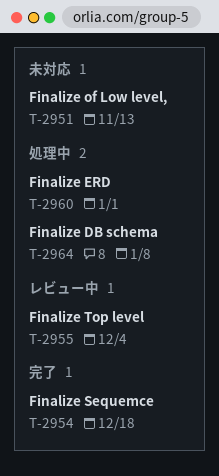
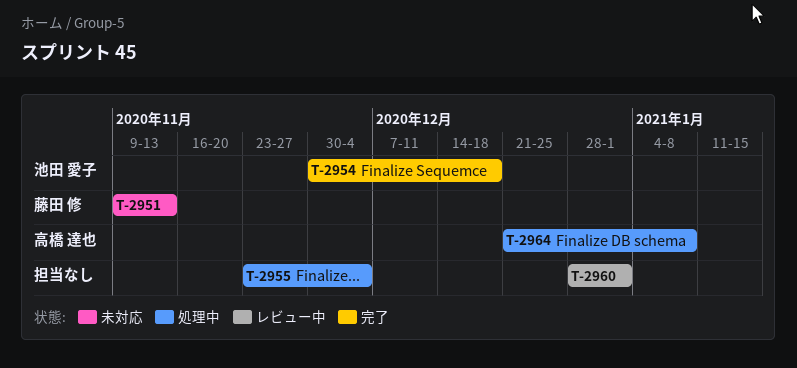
T-2955, status: レビュー中 -> 処理中
T-2960, status: 処理中 -> レビュー中

